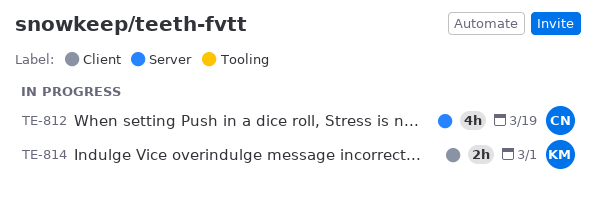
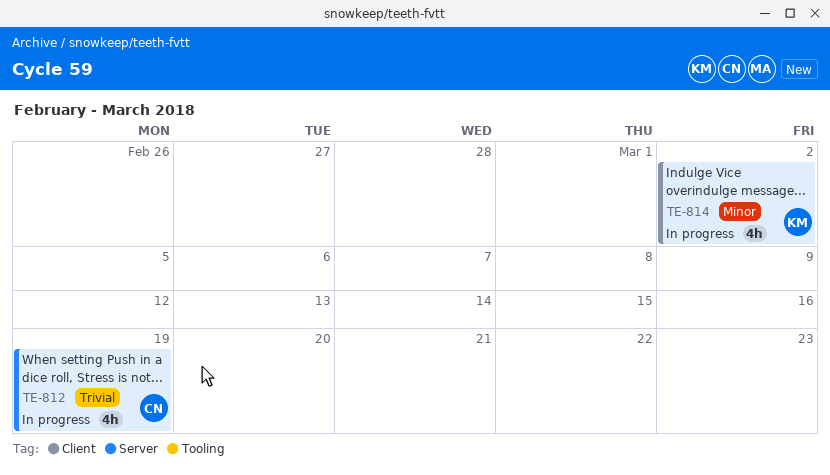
TE-814, estimate: 2h -> 4h
TE-814, due: Mar 1 -> Mar 2

